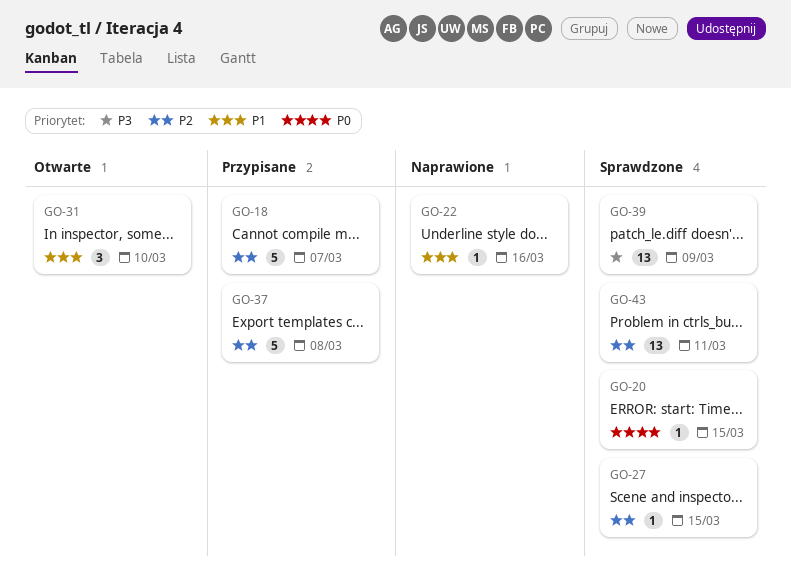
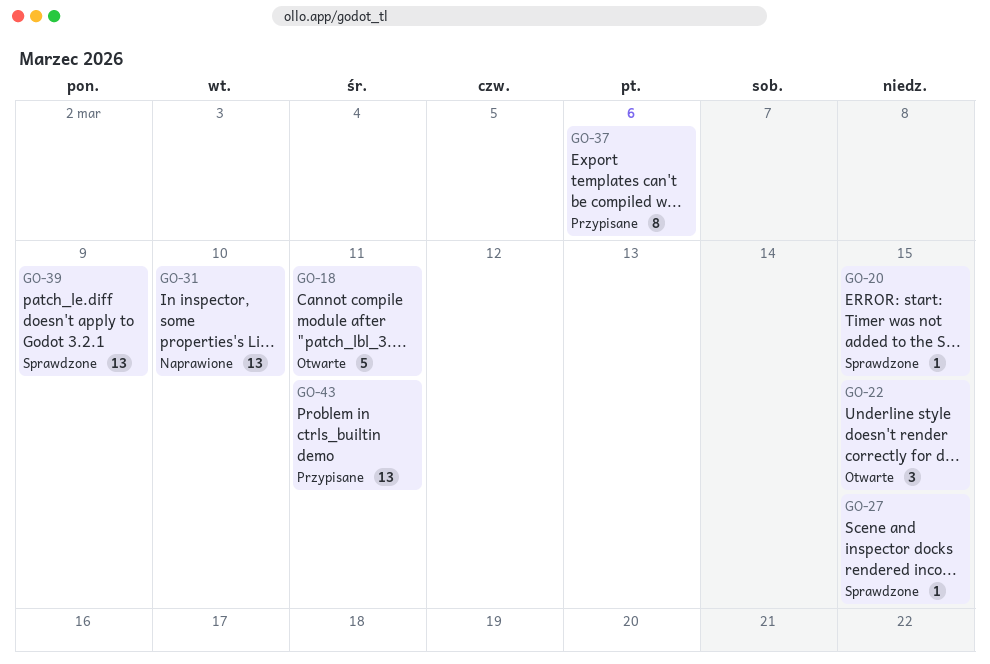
GO-18, status: Przypisane -> Otwarte
GO-18, due: Mar 7 -> Mar 11
GO-22, status: Naprawione -> Otwarte
GO-22, estimate: 1 -> 3
GO-22, due: Mar 16 -> Mar 15
GO-31, status: Otwarte -> Naprawione
GO-31, estimate: 3 -> 13
GO-37, estimate: 5 -> 8
GO-37, due: Mar 8 -> Mar 6
GO-43, status: Sprawdzone -> Przypisane

